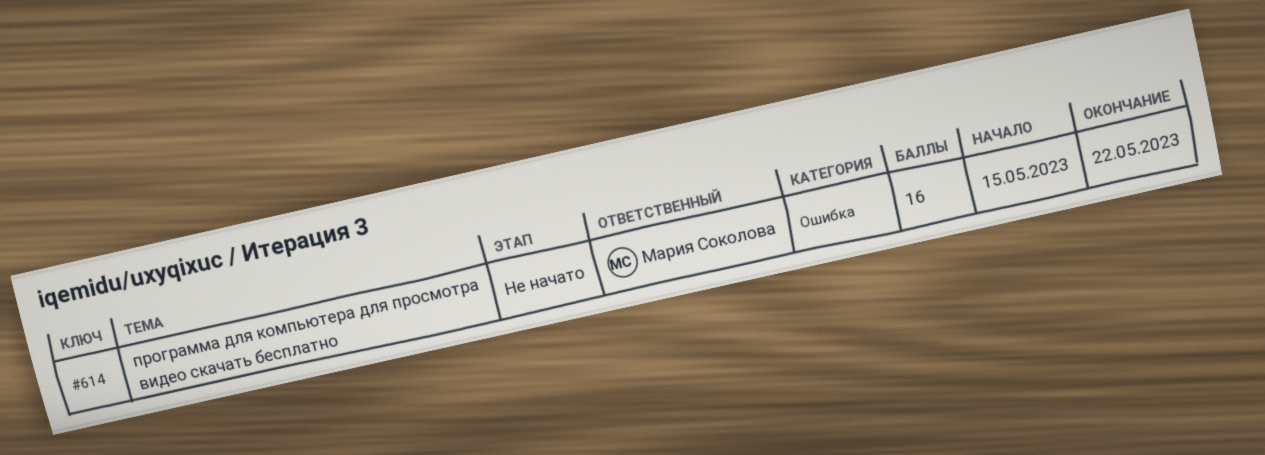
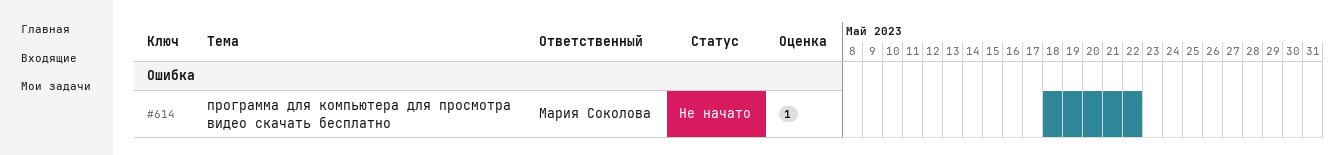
#614, estimate: 16 -> 1
#614, start: May 15 -> May 18

